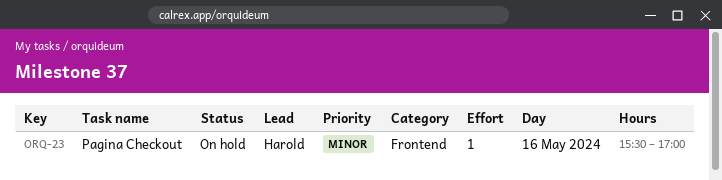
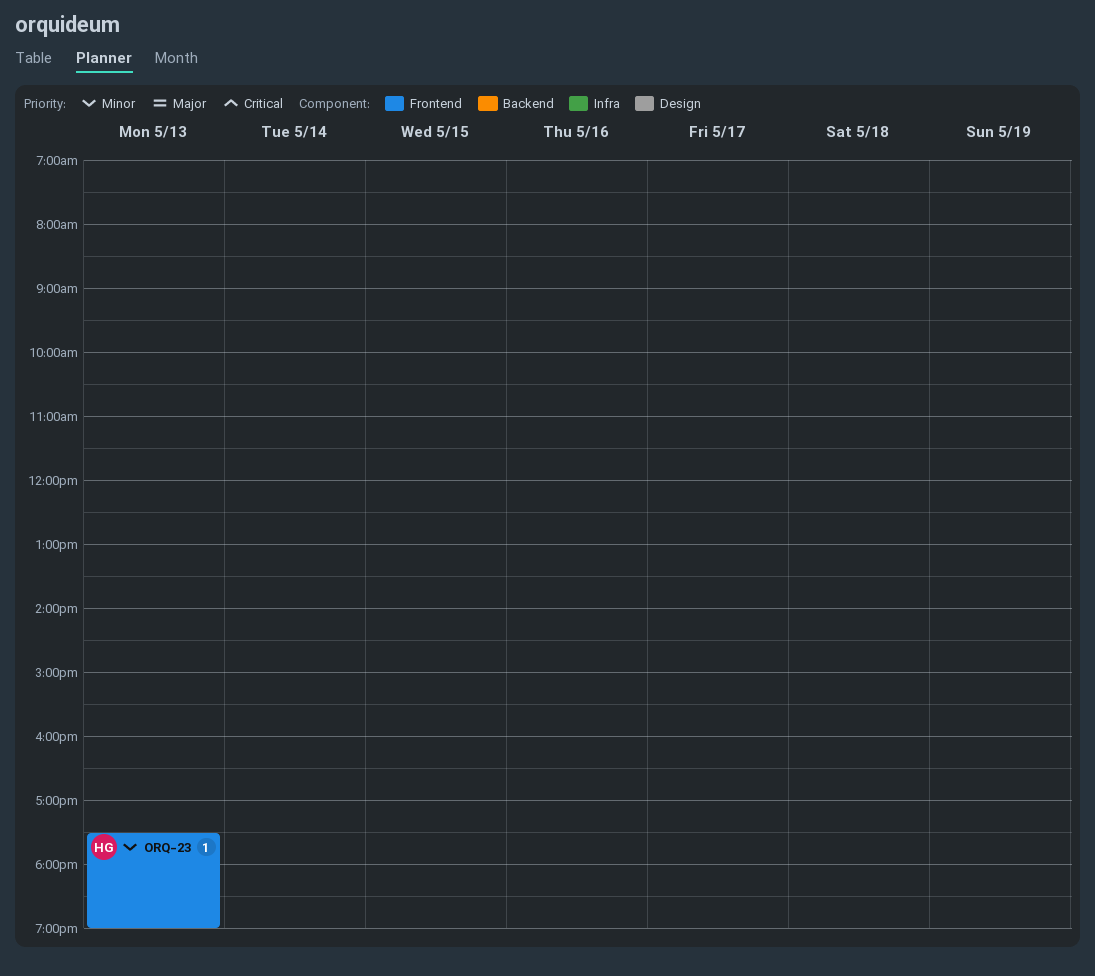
ORQ-23, day: May 16 -> May 13
ORQ-23, begins: 15:30 -> 17:30
ORQ-23, ends: 17:00 -> 19:00

